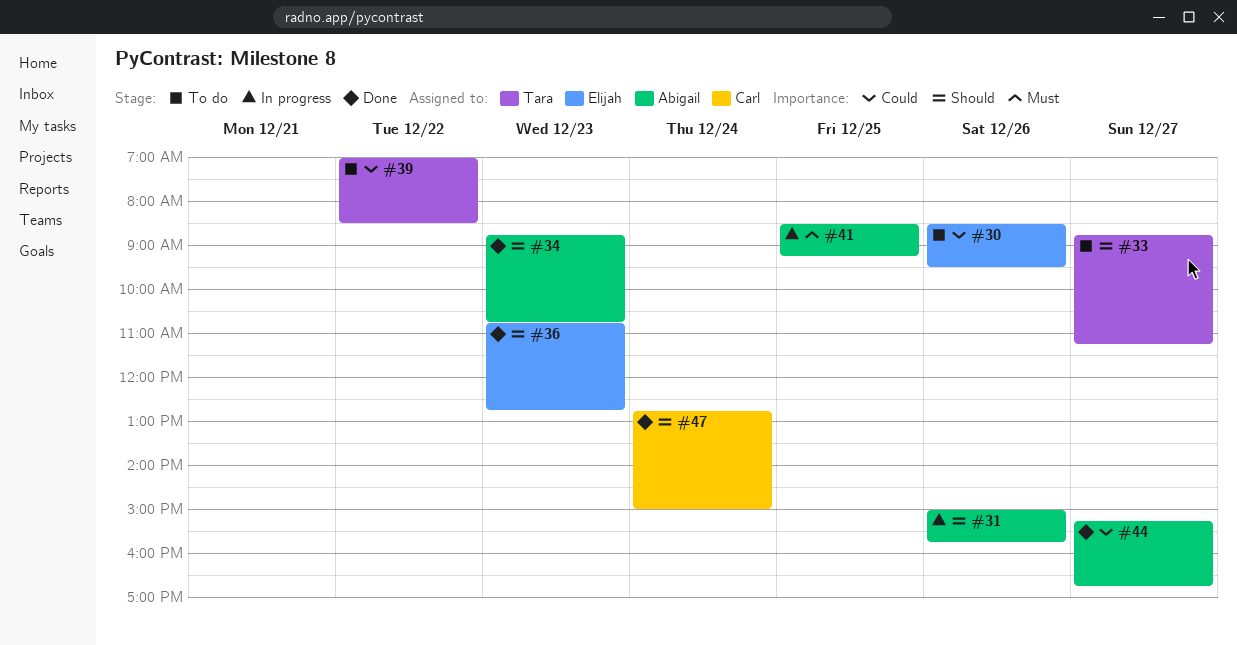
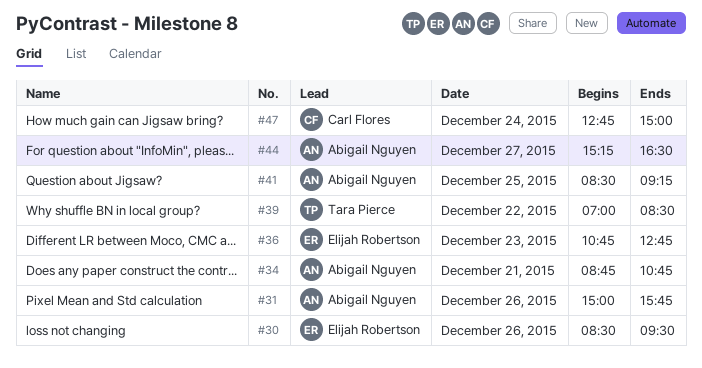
#33: present -> none
#34, day: Dec 23 -> Dec 21
#44, ends: 16:45 -> 16:30

